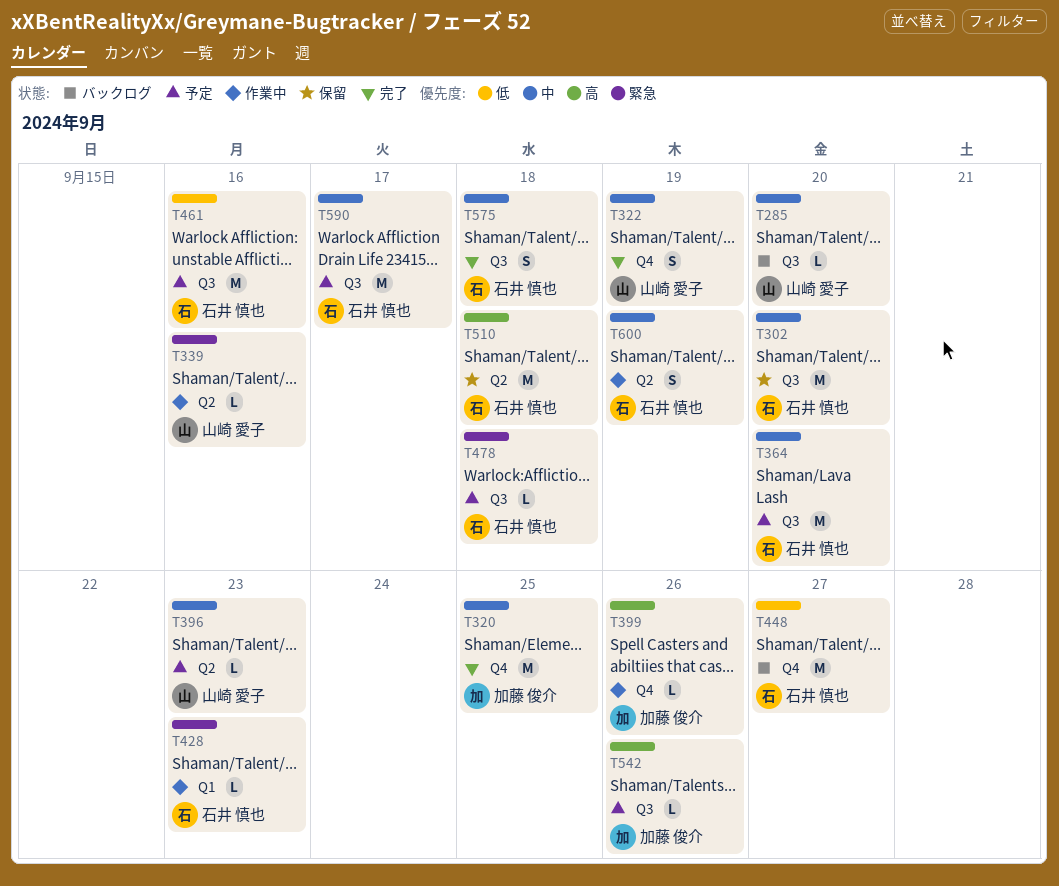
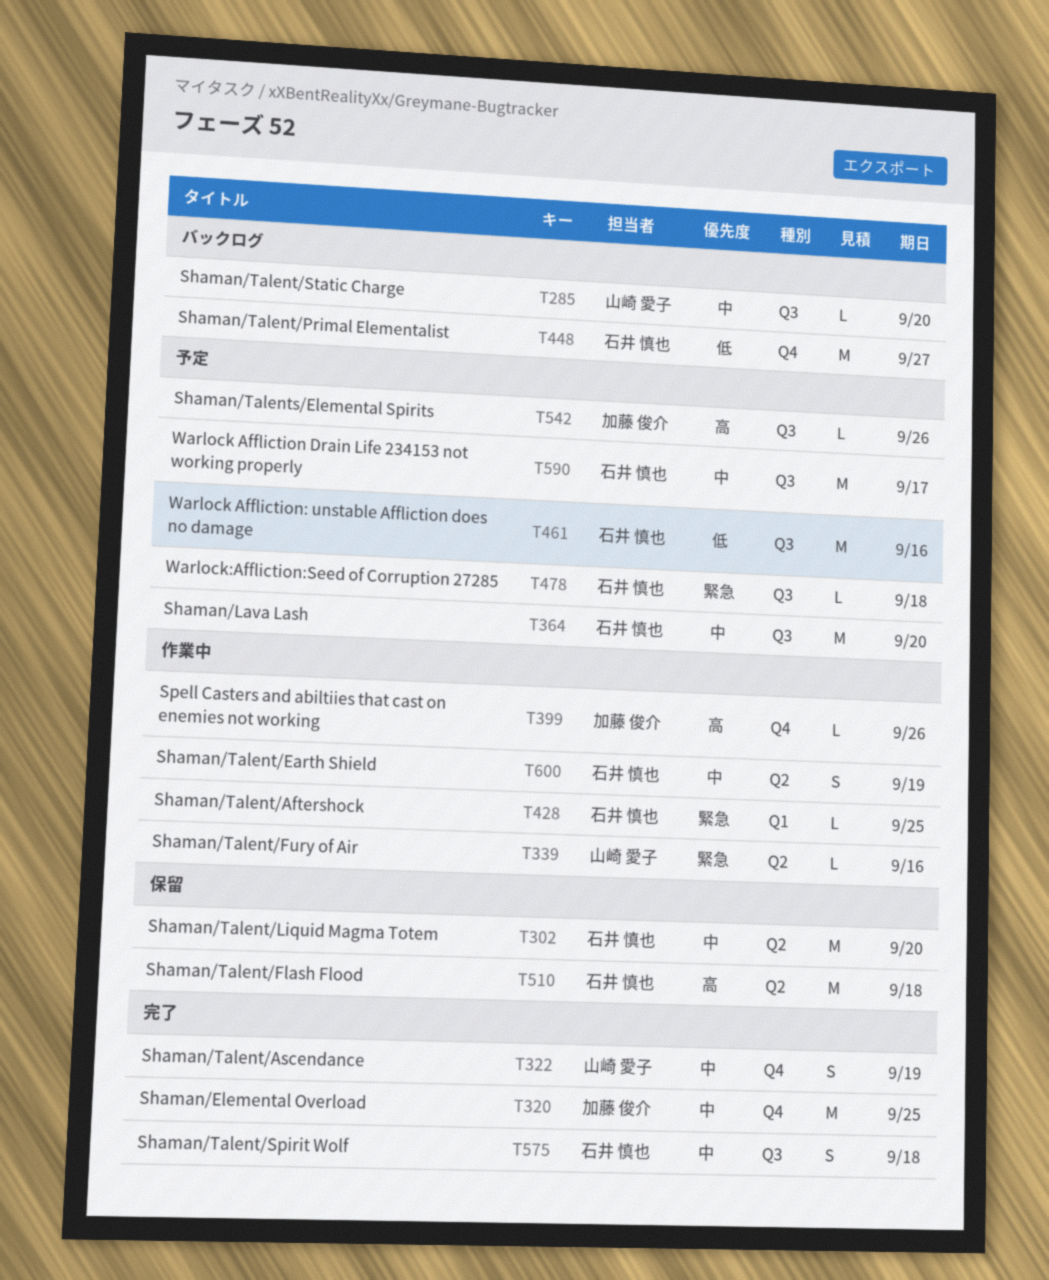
T302, label: Q3 -> Q2
T396: present -> none
T428, due: Sep 23 -> Sep 25

